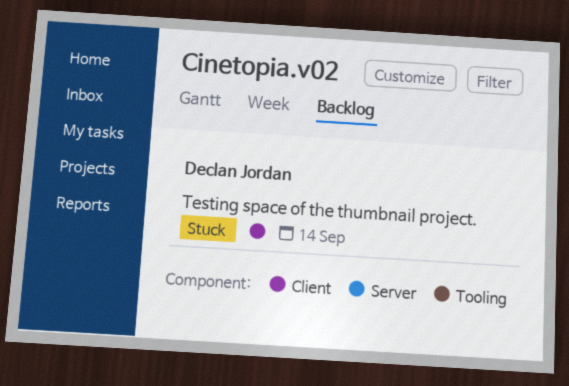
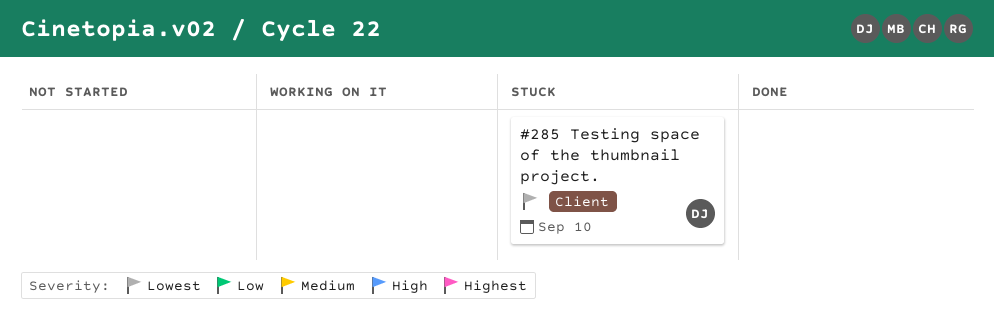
Testing space of the thumbnail project., due: Sep 14 -> Sep 10

